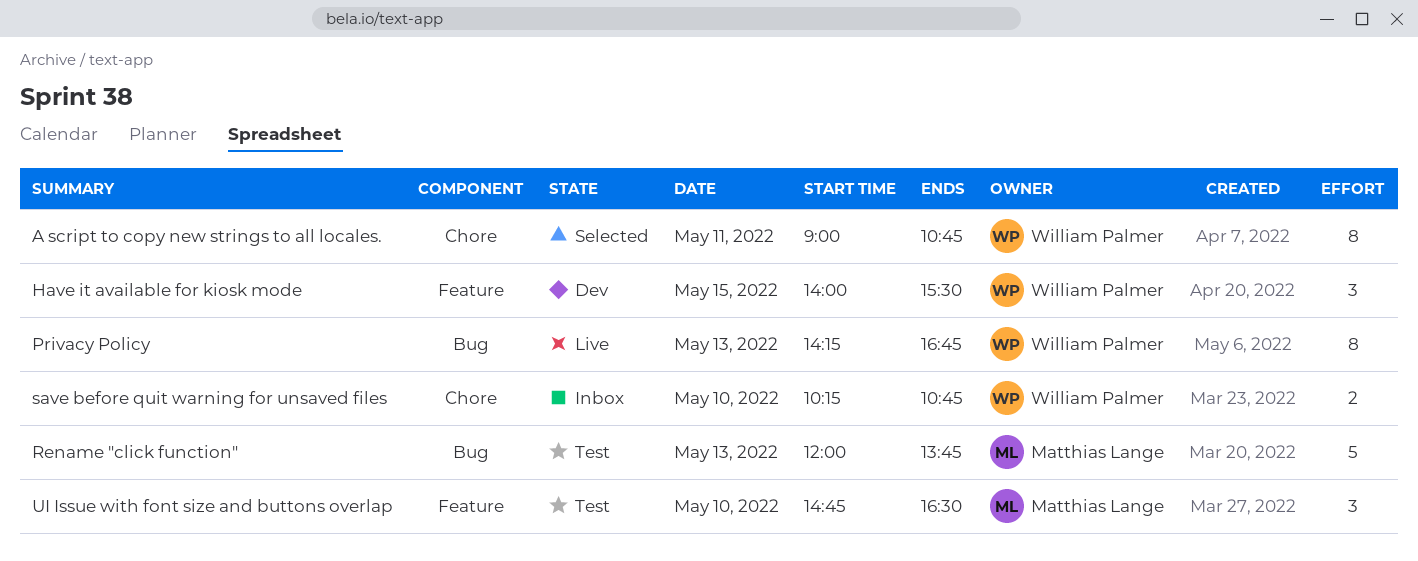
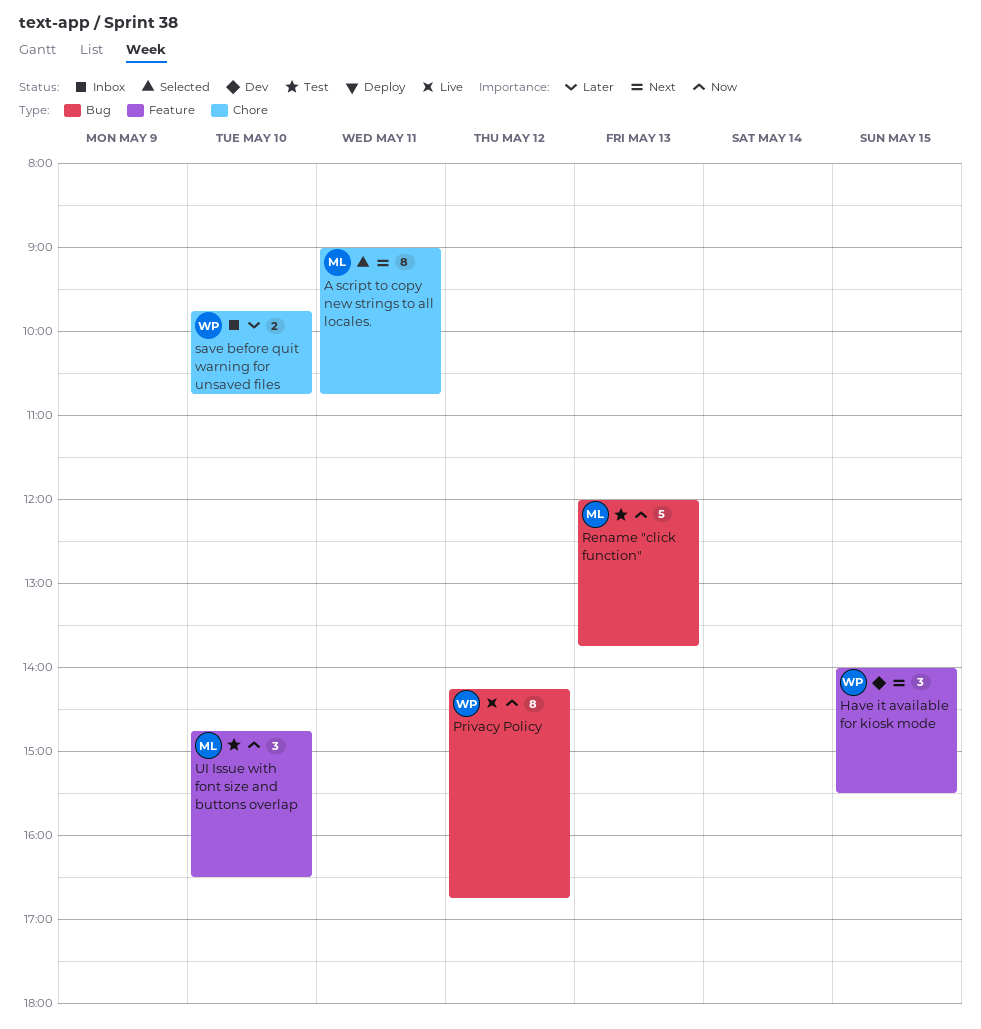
A script to copy new strings to all locales., owner: William Palmer -> Matthias Lange
Privacy Policy, day: May 13 -> May 12
save before quit warning for unsaved files, begins: 10:15 -> 09:45

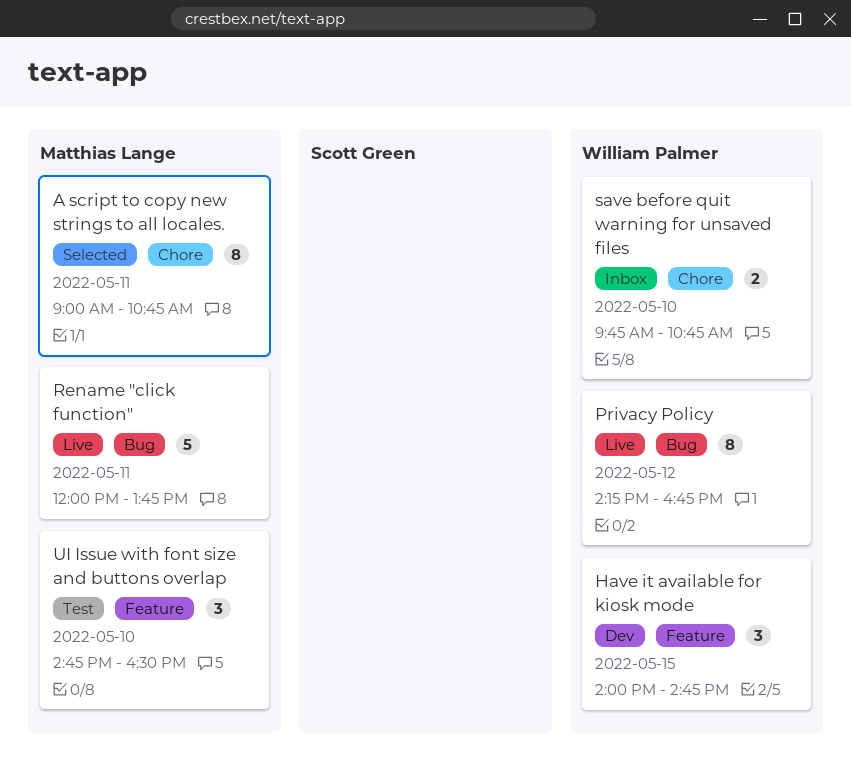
Have it available for kiosk mode, ends: 15:30 -> 14:45
Rename "click function", status: Test -> Live
Rename "click function", day: May 13 -> May 11

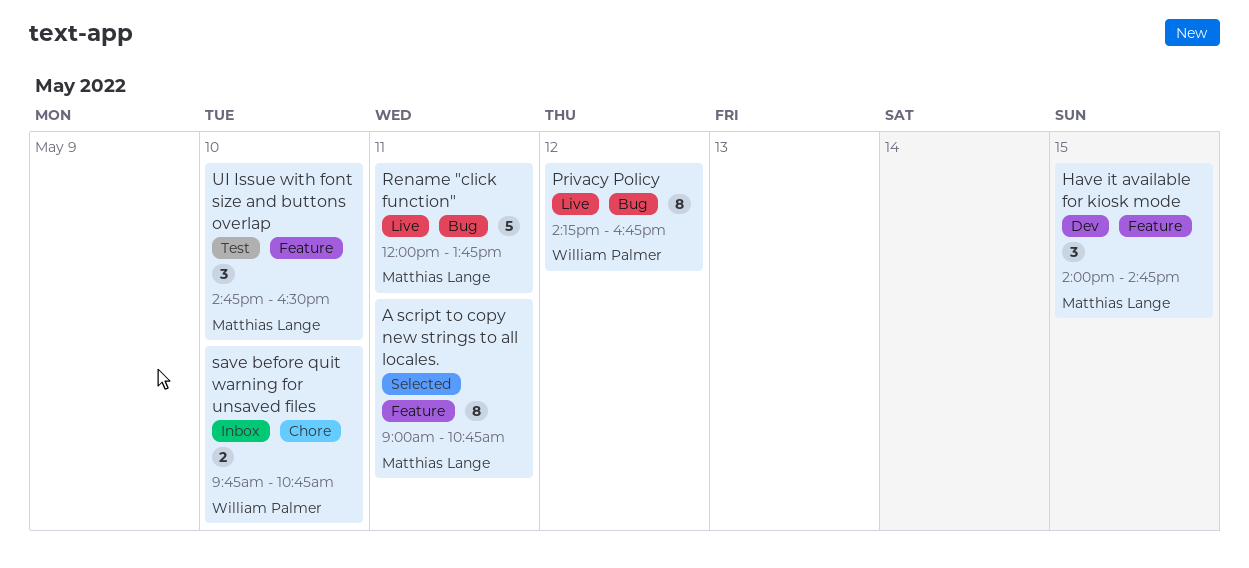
A script to copy new strings to all locales., label: Chore -> Feature
Have it available for kiosk mode, owner: William Palmer -> Matthias Lange

